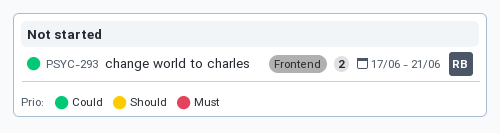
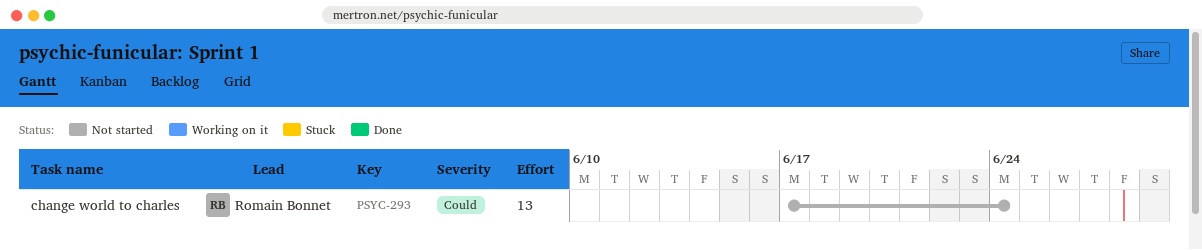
PSYC-293, estimate: 2 -> 13
PSYC-293, due: Jun 21 -> Jun 24

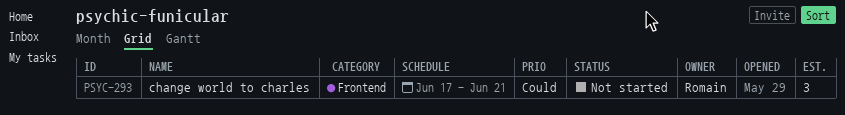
PSYC-293, estimate: 13 -> 3
PSYC-293, due: Jun 24 -> Jun 21

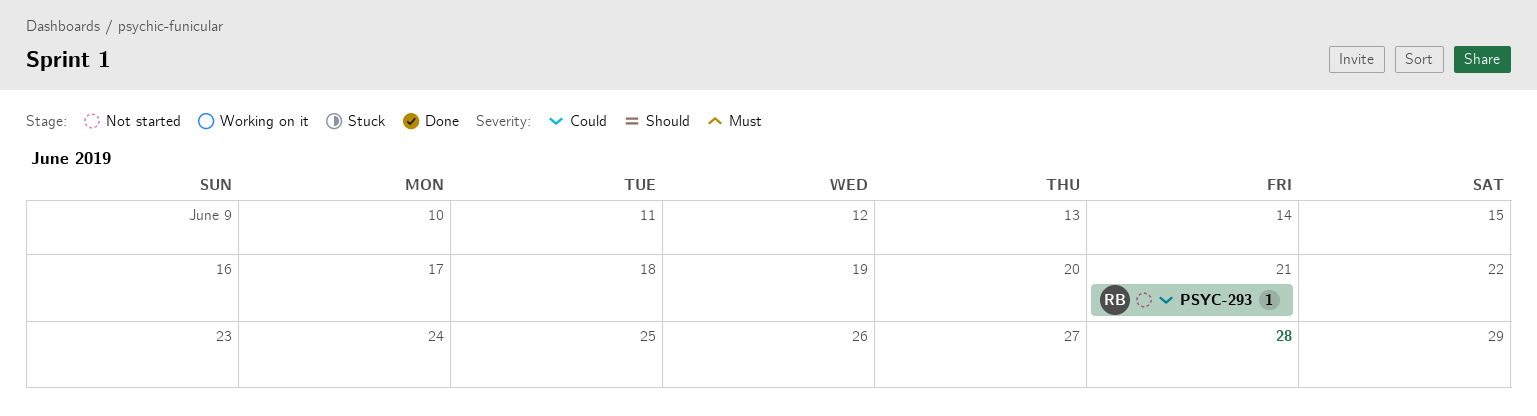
PSYC-293, estimate: 3 -> 1
PSYC-293, start: Jun 17 -> Jun 21

